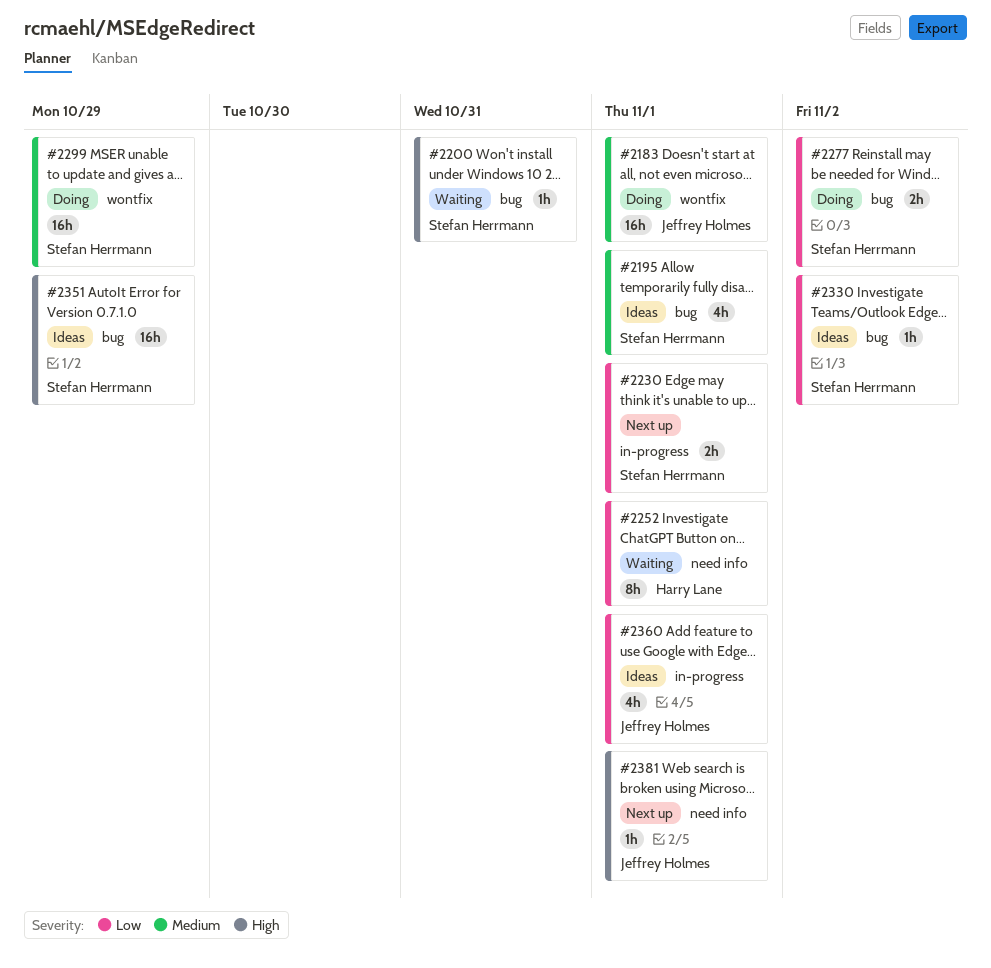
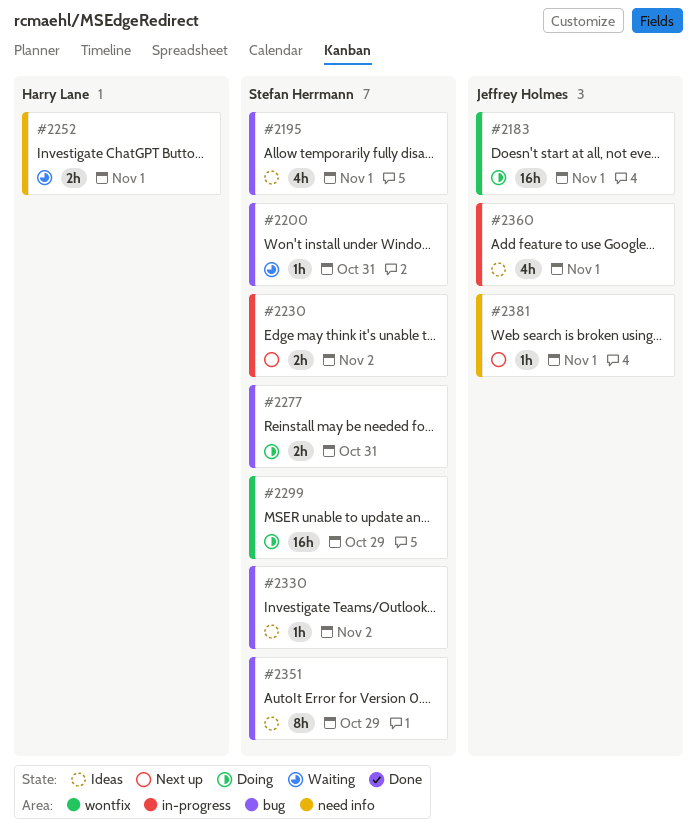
#2230, due: Nov 1 -> Nov 2
#2252, estimate: 8h -> 2h
#2277, due: Nov 2 -> Oct 31
#2351, estimate: 16h -> 8h

